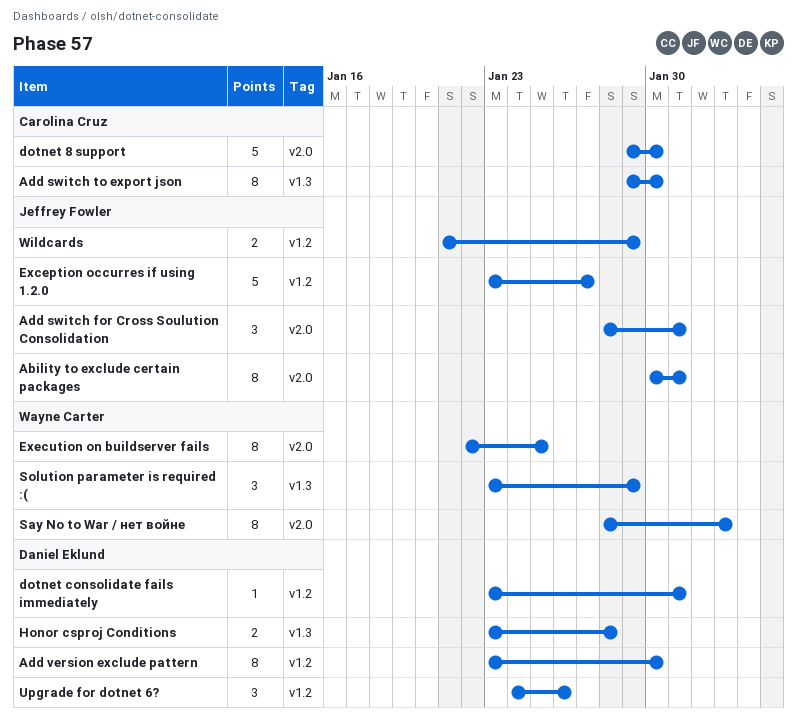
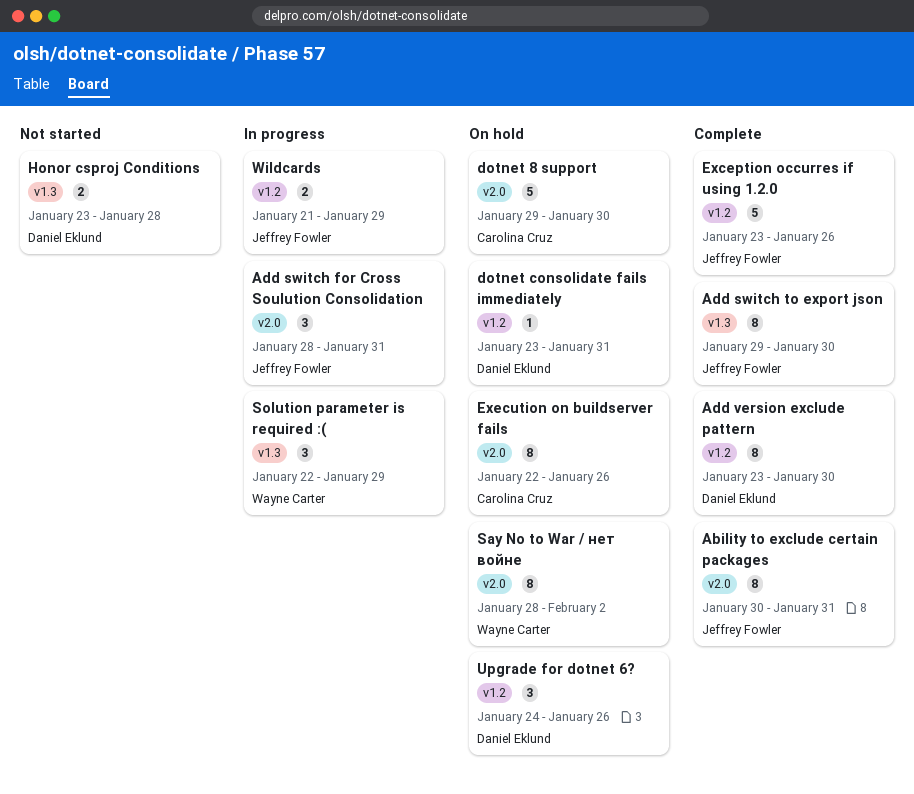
Add switch to export json, owner: Carolina Cruz -> Jeffrey Fowler
Exception occurres if using 1.2.0, due: Jan 27 -> Jan 26
Execution on buildserver fails, owner: Wayne Carter -> Carolina Cruz
Execution on buildserver fails, due: Jan 25 -> Jan 26
Solution parameter is required :(, start: Jan 23 -> Jan 22

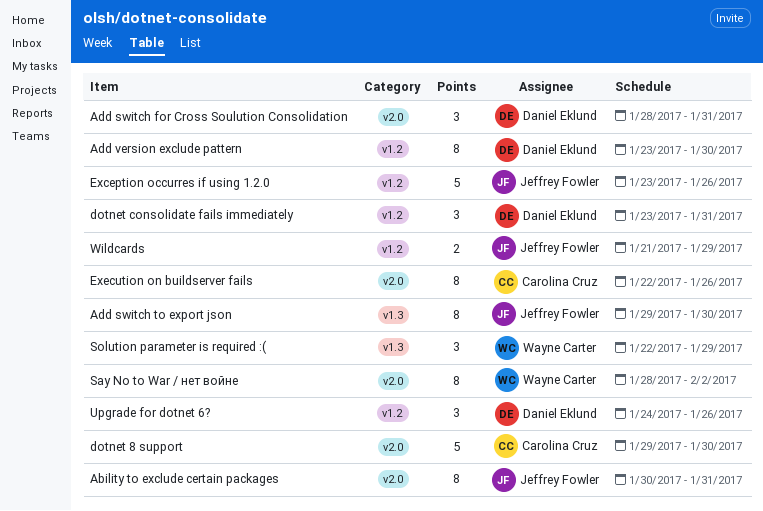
Add switch for Cross Soulution Consolidation, owner: Jeffrey Fowler -> Daniel Eklund
dotnet consolidate fails immediately, estimate: 1 -> 3
Honor csproj Conditions: present -> none

